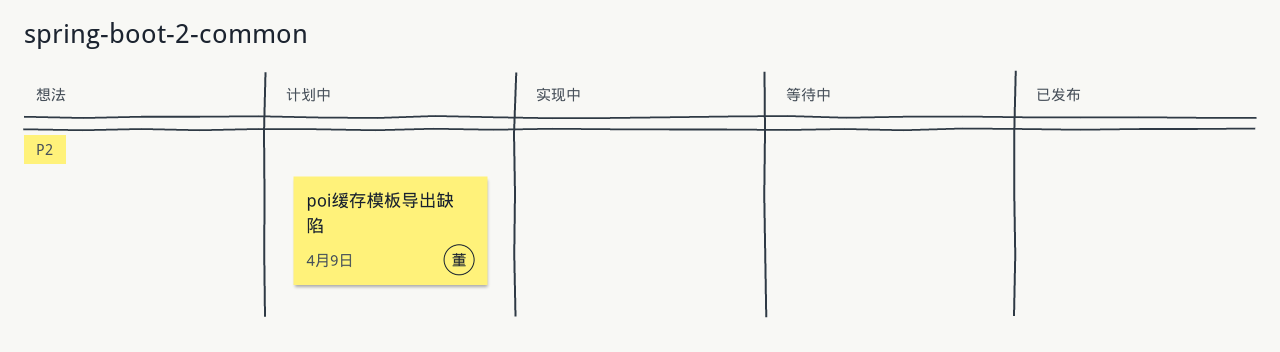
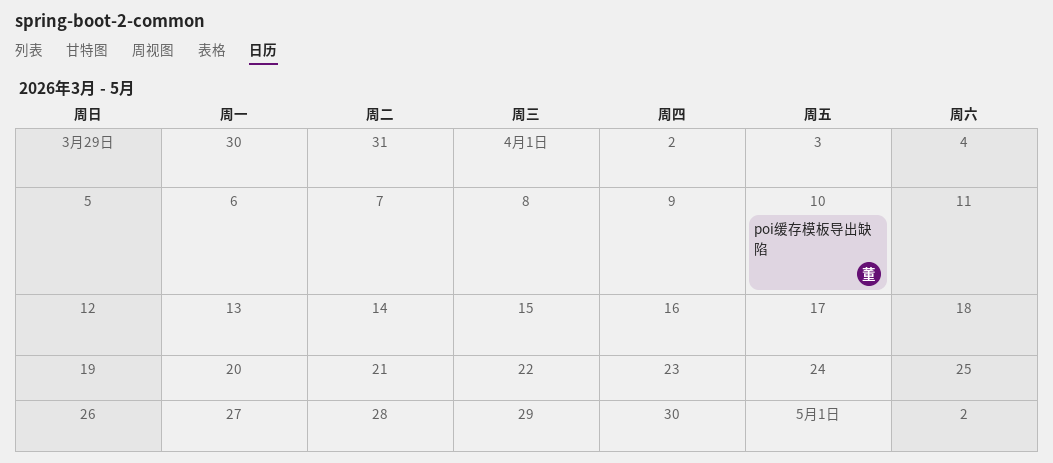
poi缓存模板导出缺陷, due: Apr 9 -> Apr 10

